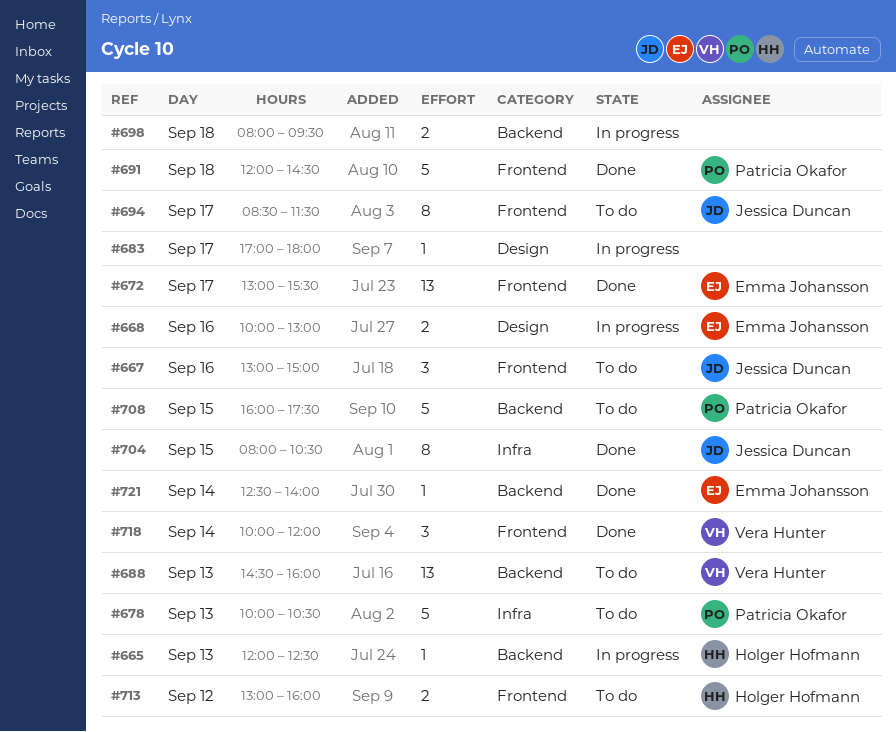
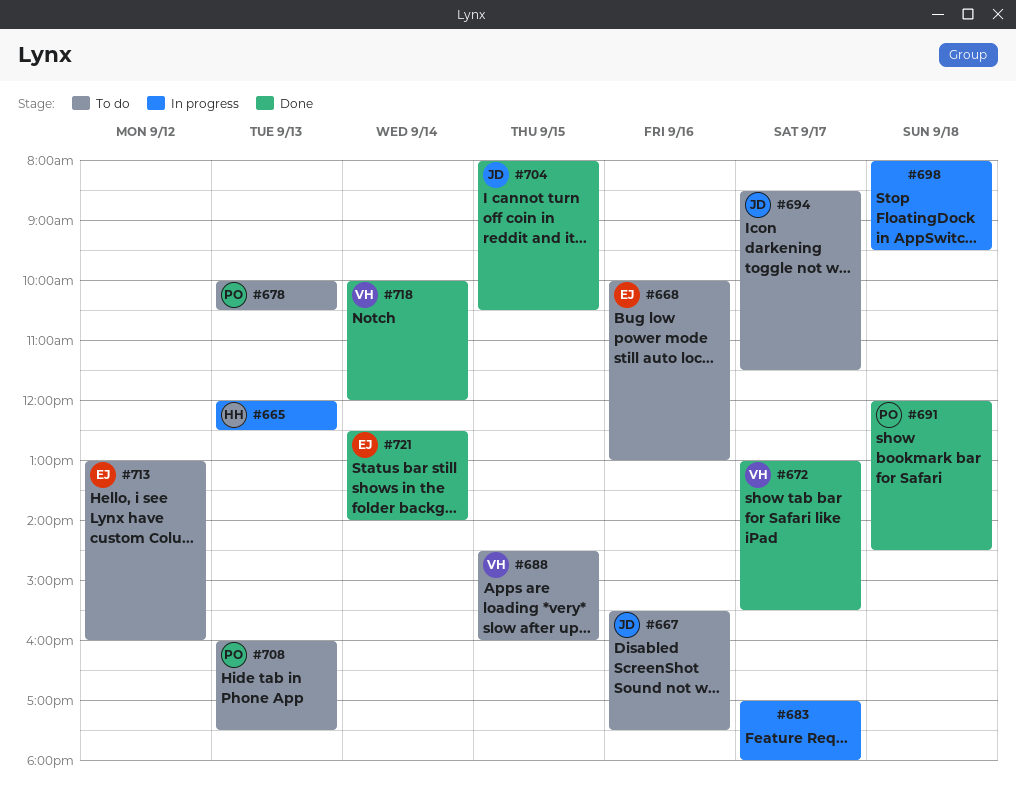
#667, begins: 13:00 -> 15:30
#667, ends: 15:00 -> 17:30
#668, status: In progress -> To do
#672, owner: Emma Johansson -> Vera Hunter
#688, day: Sep 13 -> Sep 15
#708, day: Sep 15 -> Sep 13
#713, owner: Holger Hofmann -> Emma Johansson

